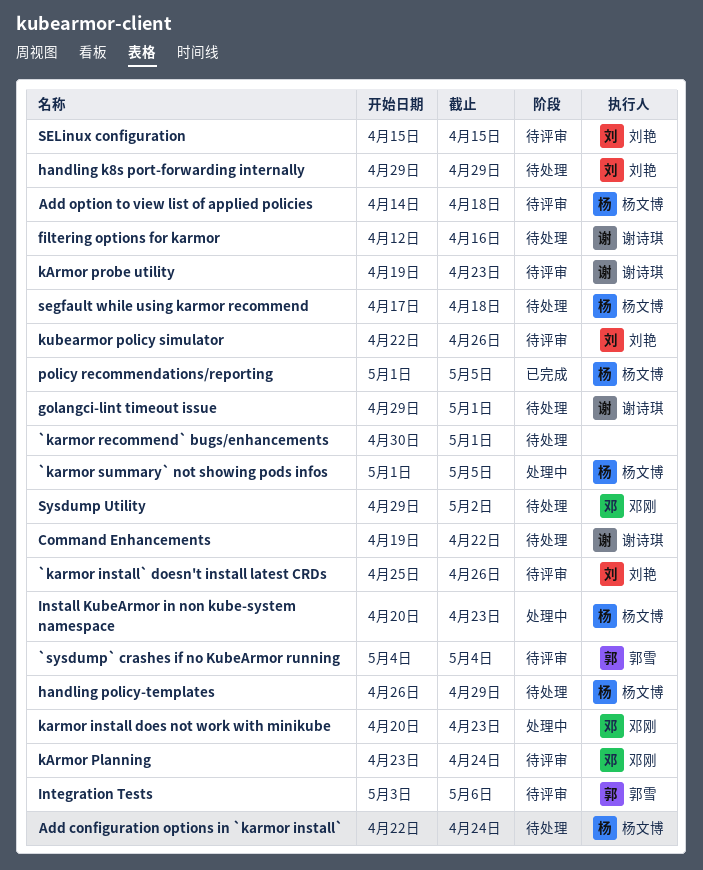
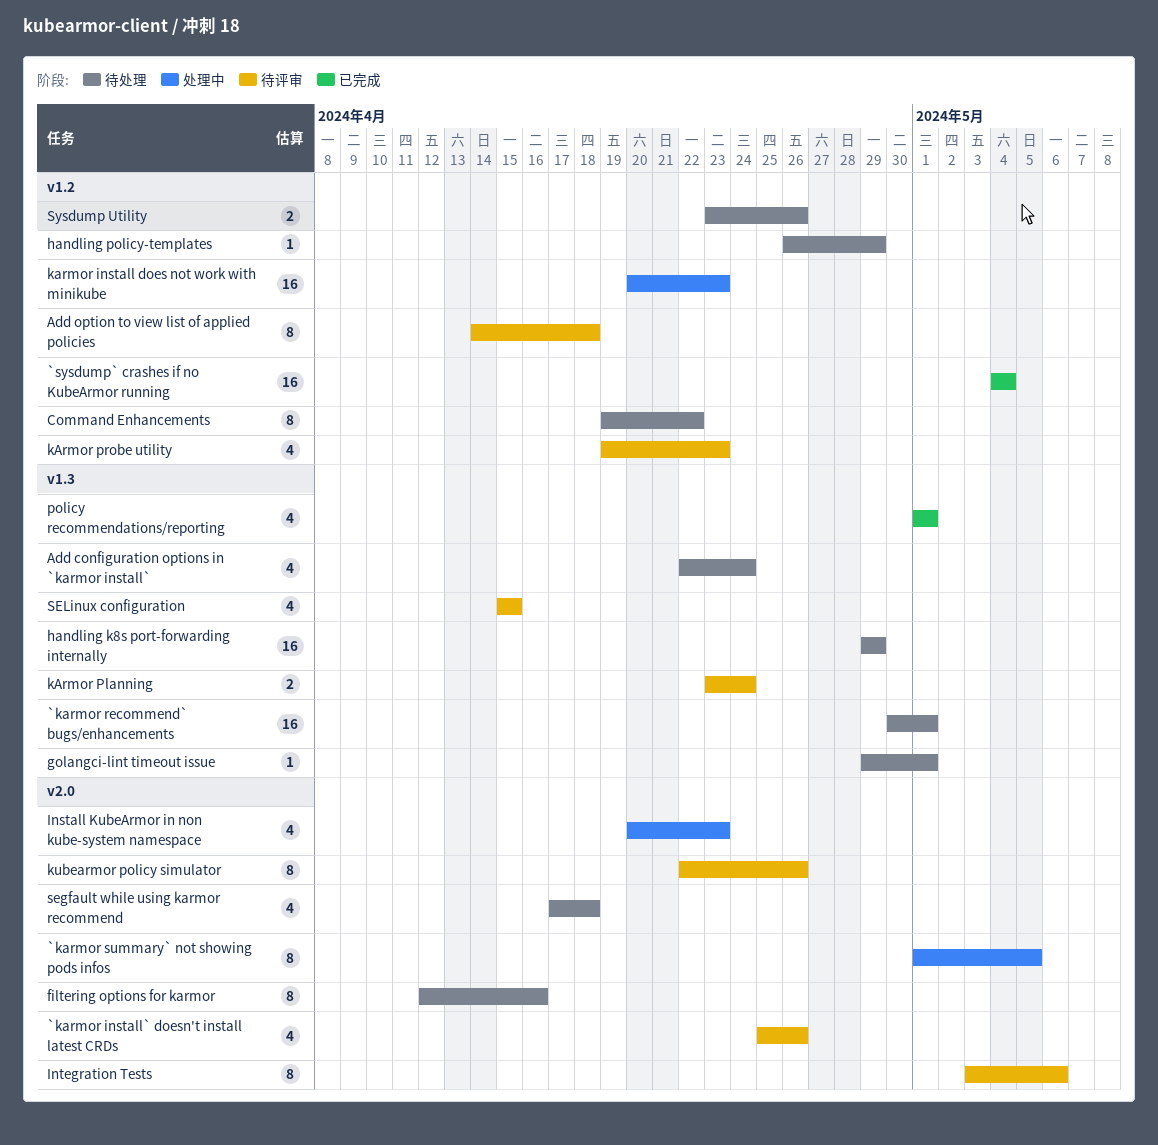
`sysdump` crashes if no KubeArmor running, status: 待评审 -> 已完成
policy recommendations/reporting, due: May 5 -> May 1
Sysdump Utility, start: Apr 29 -> Apr 23
Sysdump Utility, due: May 2 -> Apr 26

